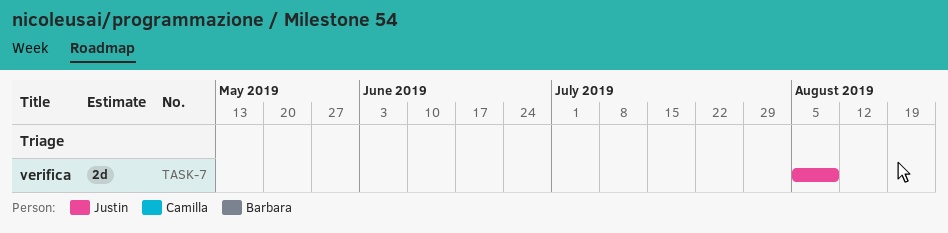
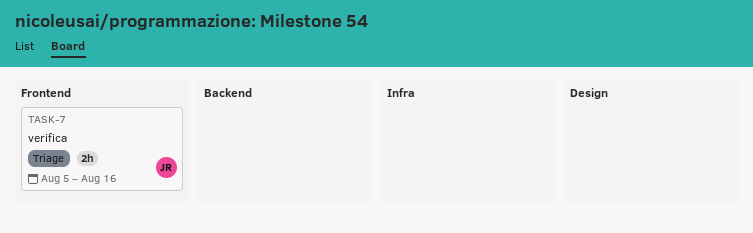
TASK-7, estimate: 2d -> 2h
TASK-7, due: Aug 9 -> Aug 16

